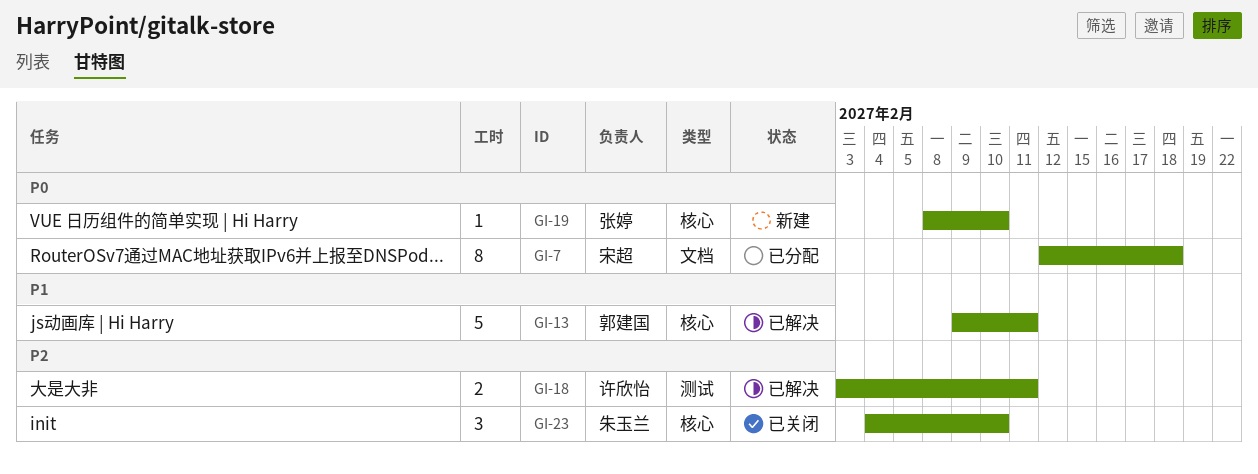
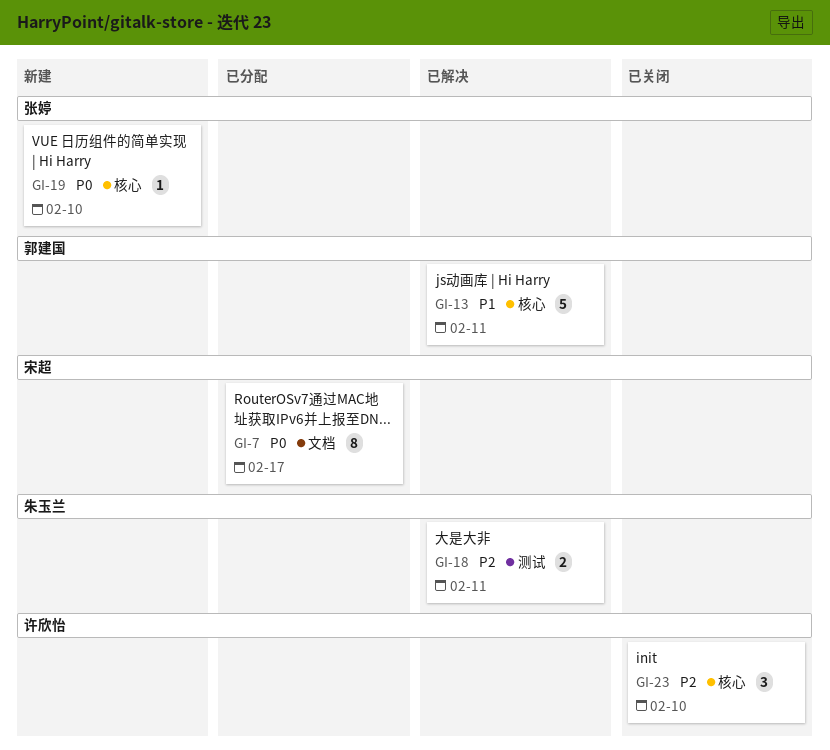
GI-7, due: Feb 18 -> Feb 17
GI-18, owner: 许欣怡 -> 朱玉兰
GI-23, owner: 朱玉兰 -> 许欣怡

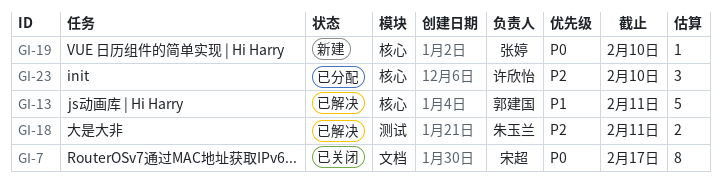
GI-7, status: 已分配 -> 已关闭
GI-23, status: 已关闭 -> 已分配

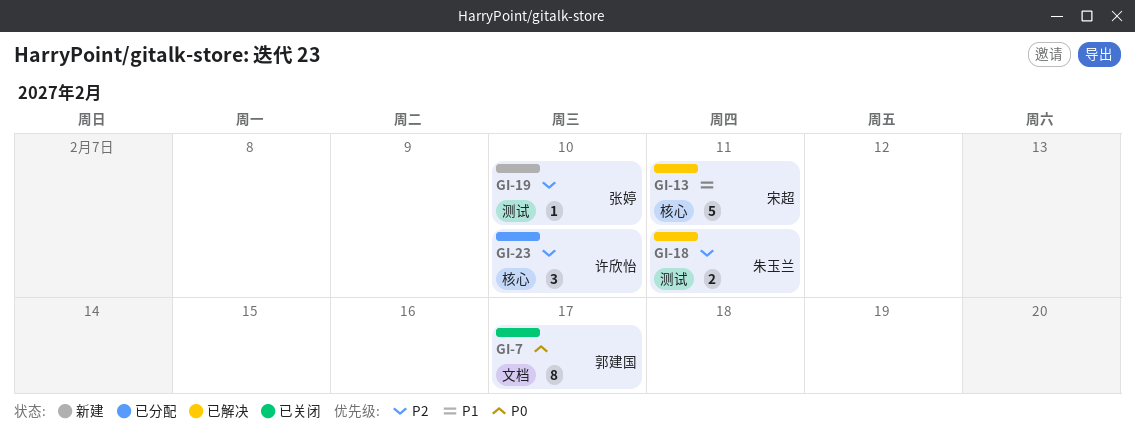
GI-7, owner: 宋超 -> 郭建国
GI-13, owner: 郭建国 -> 宋超
GI-19, priority: P0 -> P2
GI-19, label: 核心 -> 测试

